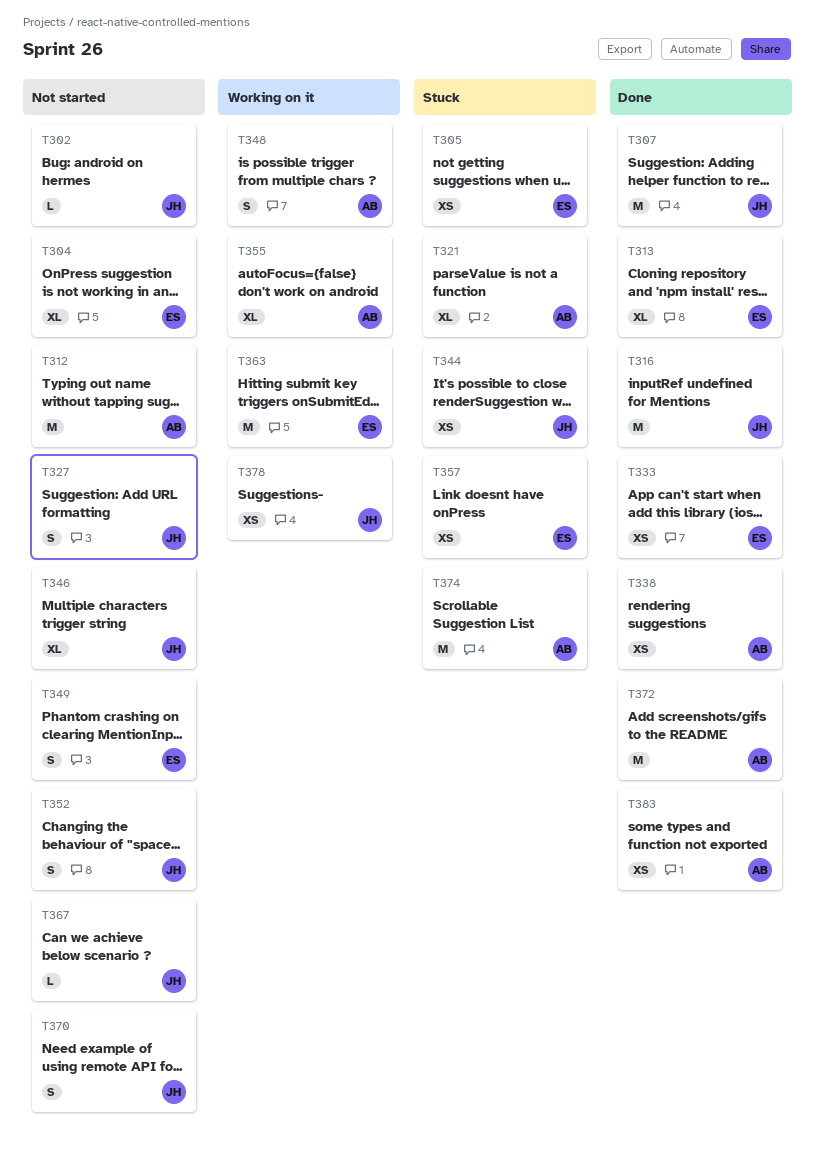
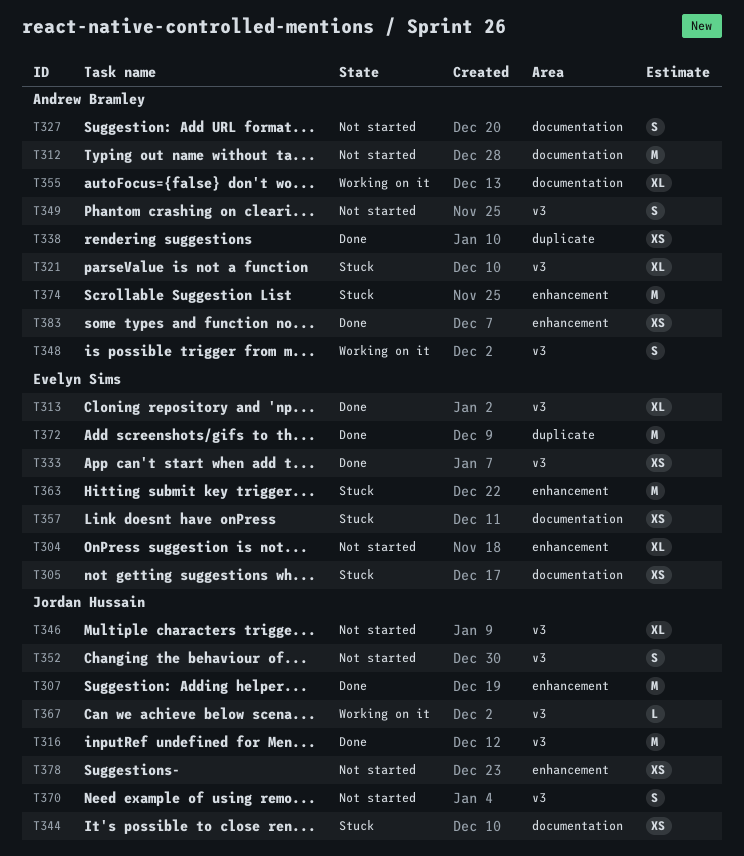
T302: present -> none
T327, owner: Jordan Hussain -> Andrew Bramley
T349, owner: Evelyn Sims -> Andrew Bramley
T363, status: Working on it -> Stuck
T367, status: Not started -> Working on it
T372, owner: Andrew Bramley -> Evelyn Sims
T378, status: Working on it -> Not started

